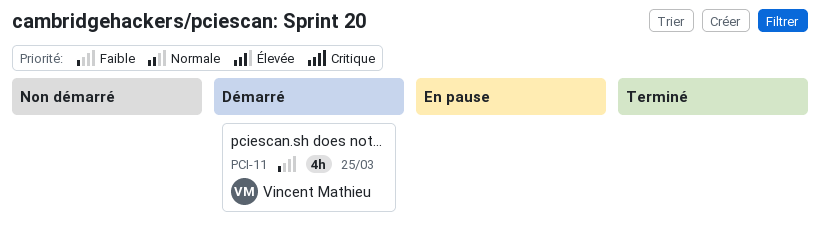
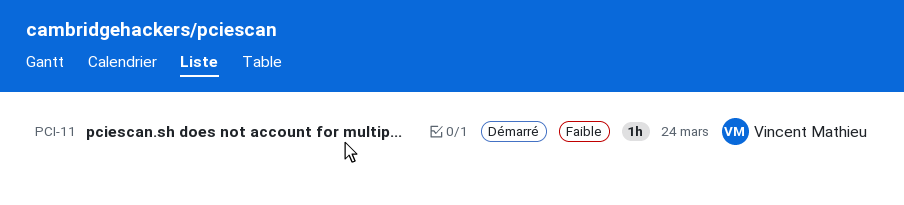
PCI-11, estimate: 4h -> 1h
PCI-11, due: Mar 25 -> Mar 24

